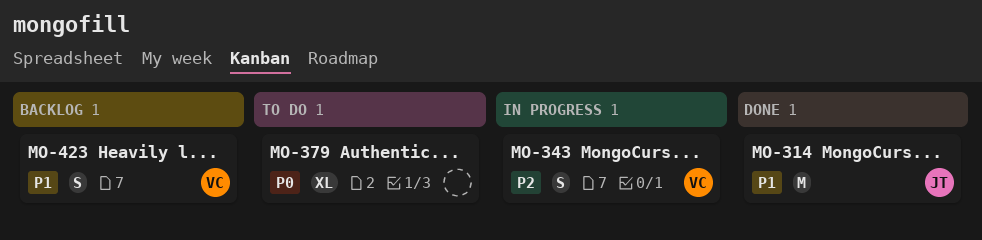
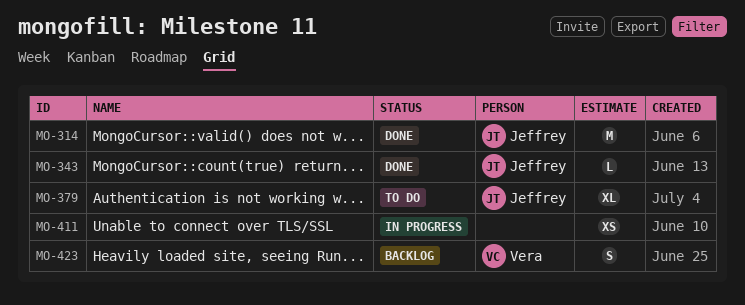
MO-343, status: In progress -> Done
MO-343, owner: Vera -> Jeffrey
MO-343, estimate: S -> L
MO-379, owner: none -> Jeffrey
MO-411: none -> present

